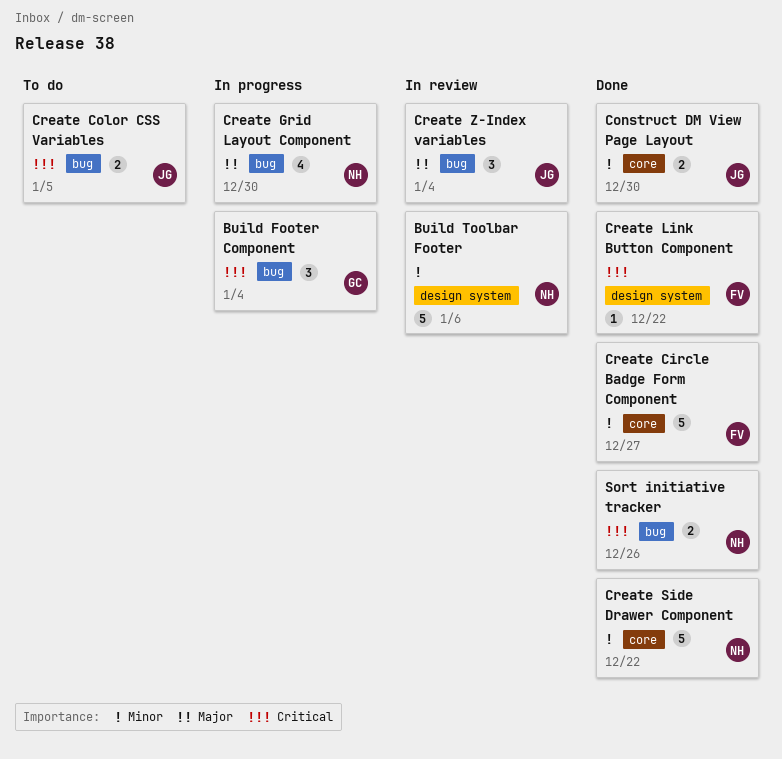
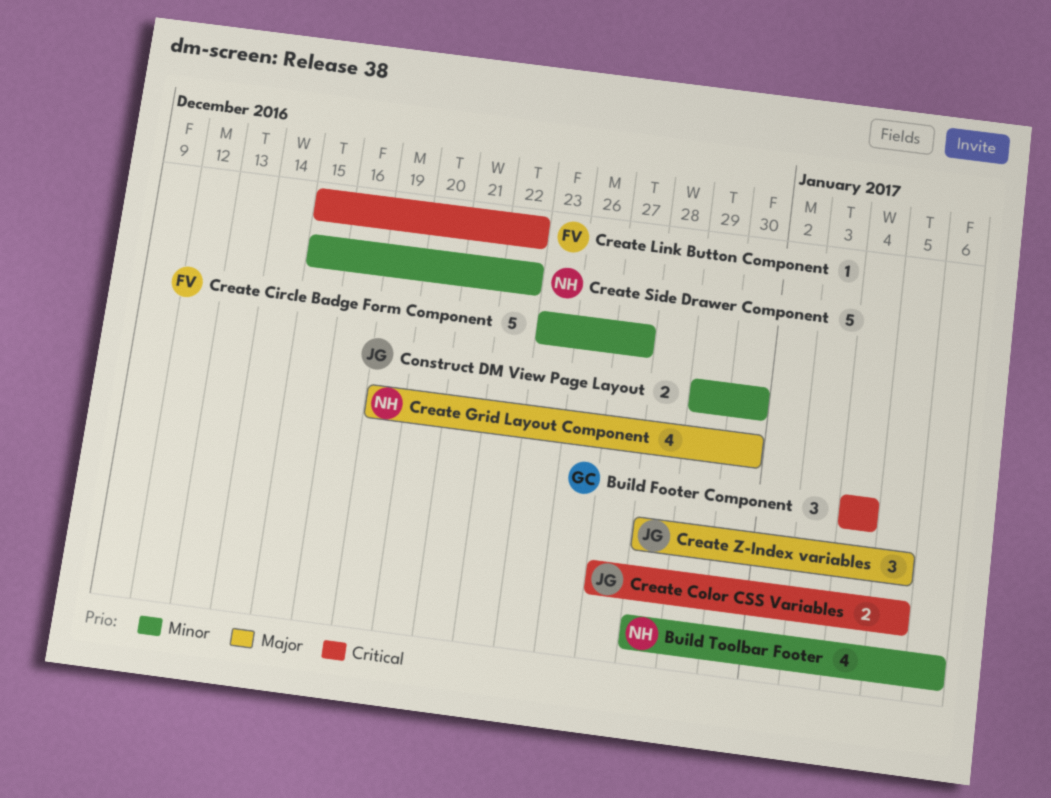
Build Toolbar Footer, estimate: 5 -> 4
Create Z-Index variables, due: Jan 4 -> Jan 5
Sort initiative tracker: present -> none

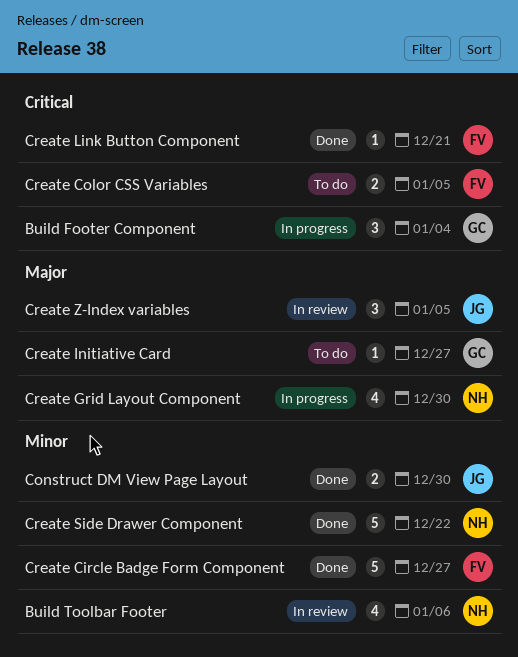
Create Color CSS Variables, owner: JG -> FV
Create Initiative Card: none -> present
Create Link Button Component, due: Dec 22 -> Dec 21

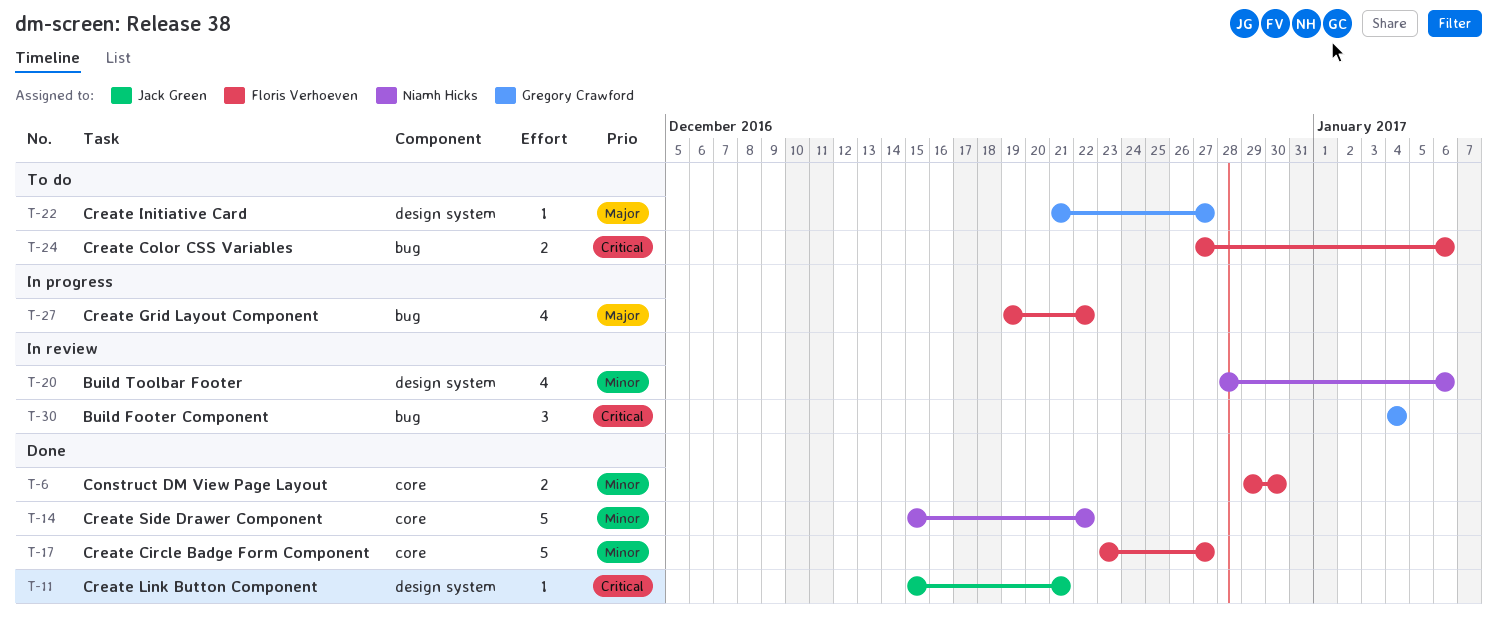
Build Footer Component, status: In progress -> In review
Construct DM View Page Layout, owner: Jack Green -> Floris Verhoeven
Create Color CSS Variables, due: Jan 5 -> Jan 6
Create Grid Layout Component, owner: Niamh Hicks -> Floris Verhoeven
Create Grid Layout Component, due: Dec 30 -> Dec 22
Create Link Button Component, owner: Floris Verhoeven -> Jack Green
Create Z-Index variables: present -> none

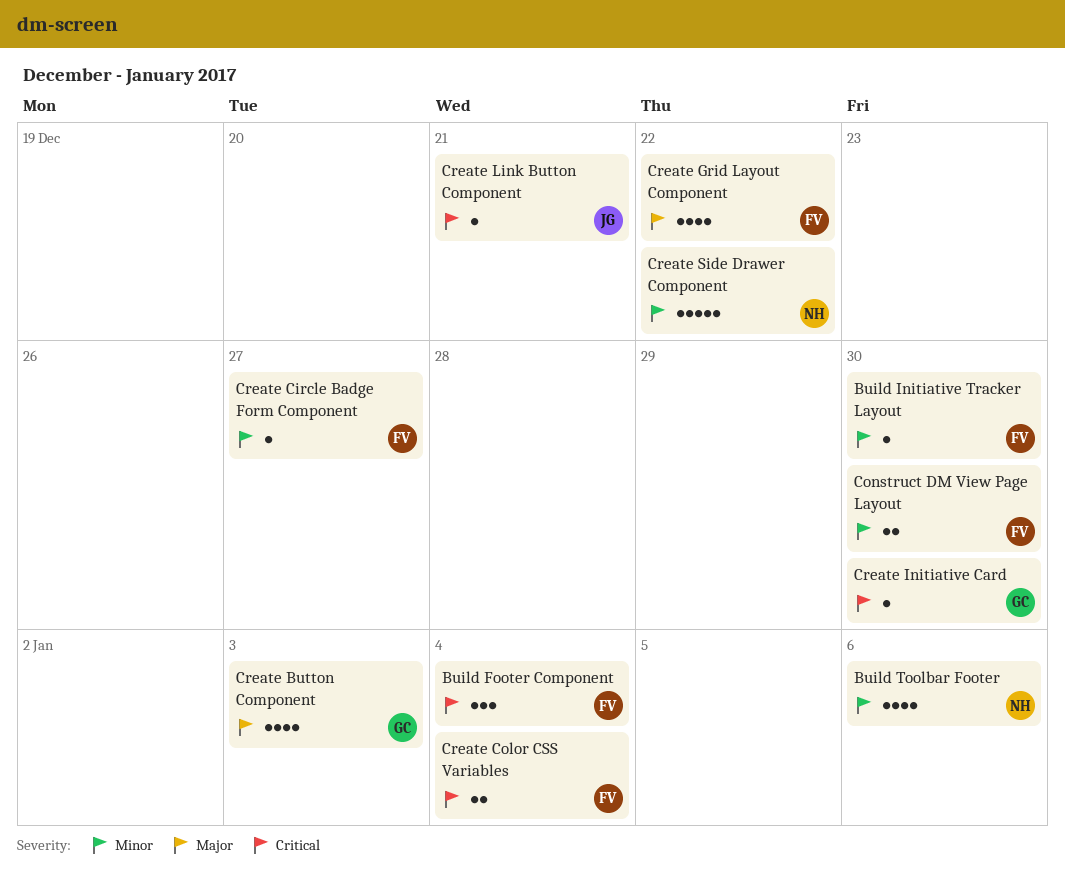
Build Footer Component, owner: Gregory Crawford -> Floris Verhoeven
Build Initiative Tracker Layout: none -> present
Create Button Component: none -> present
Create Circle Badge Form Component, estimate: 5 -> 1
Create Color CSS Variables, due: Jan 6 -> Jan 4
Create Initiative Card, priority: Major -> Critical
Create Initiative Card, due: Dec 27 -> Dec 30

